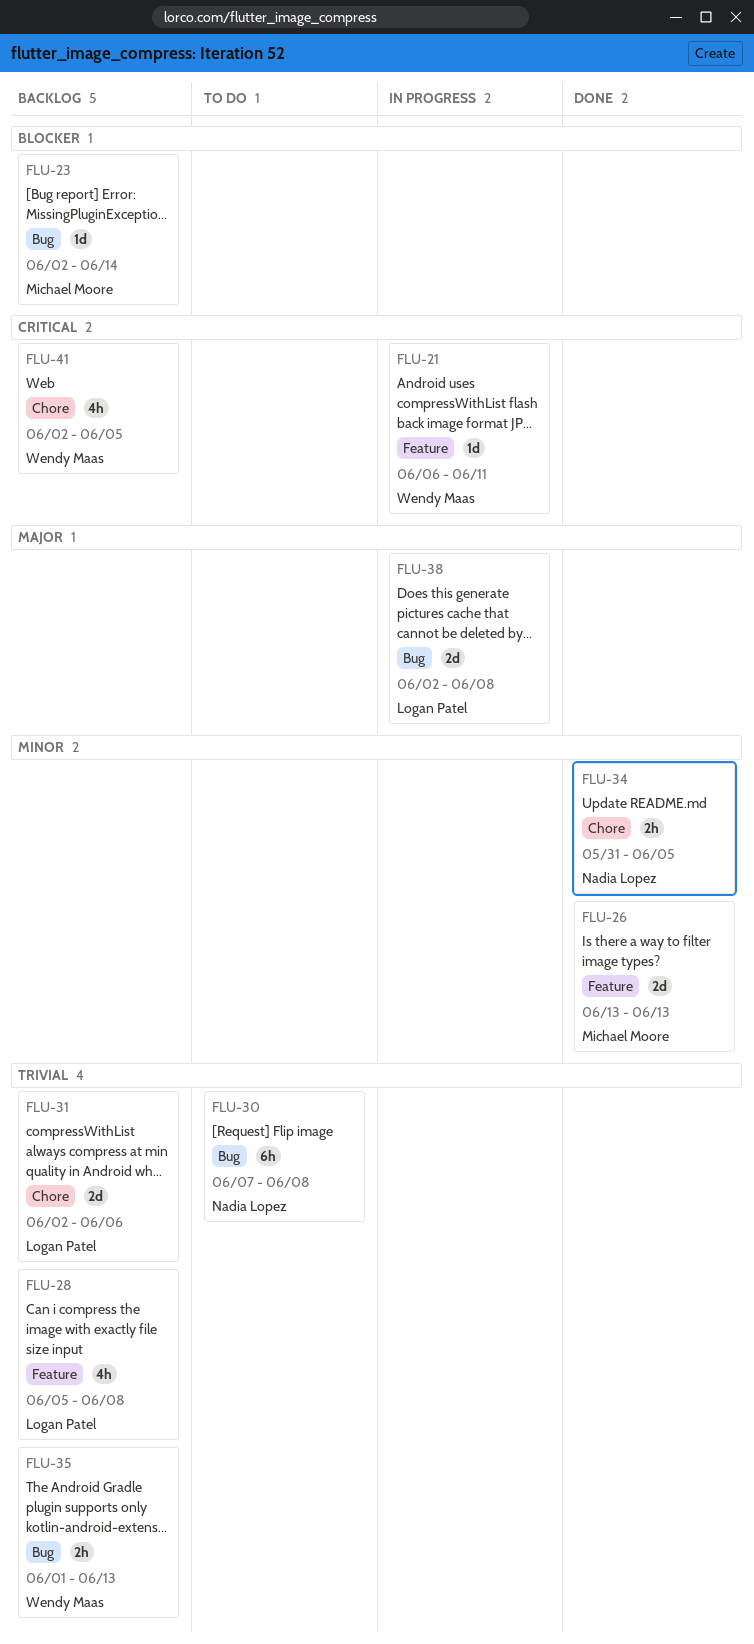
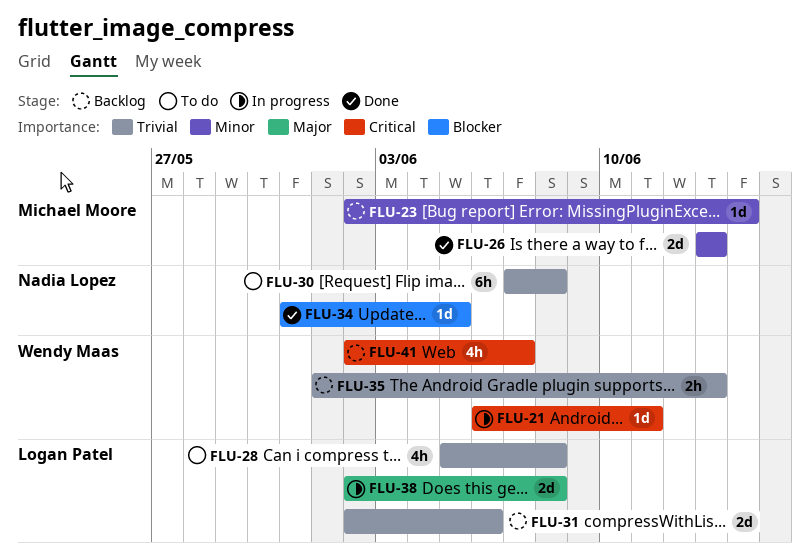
FLU-23, priority: Blocker -> Minor
FLU-28, status: Backlog -> To do
FLU-34, priority: Minor -> Blocker
FLU-34, estimate: 2h -> 1d
FLU-41, due: Jun 5 -> Jun 7

